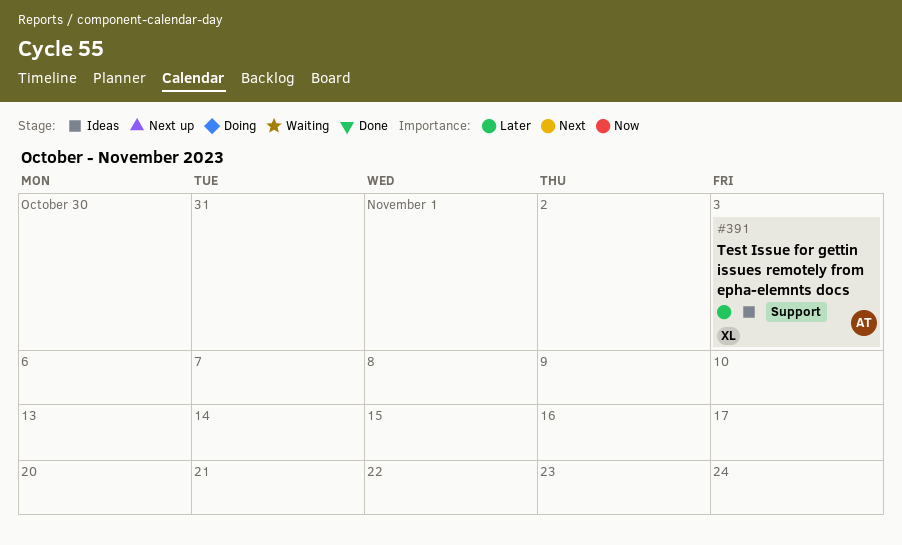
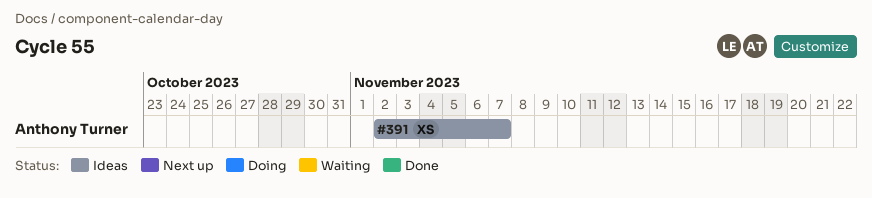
#391, estimate: XL -> XS
#391, due: Nov 3 -> Nov 7

